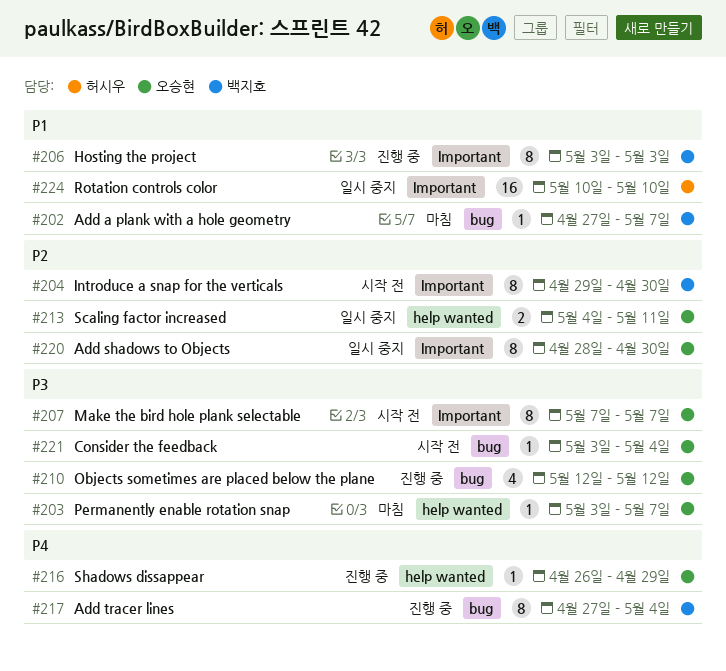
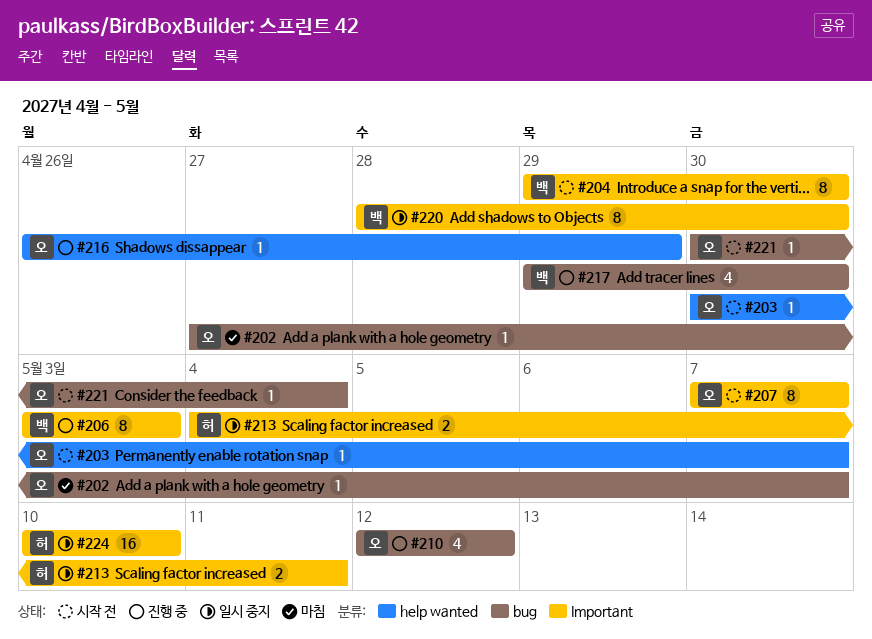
#202, owner: 백지호 -> 오승현
#203, status: 마침 -> 시작 전
#203, start: May 3 -> Apr 30
#213, owner: 오승현 -> 허시우
#213, label: help wanted -> Important
#217, estimate: 8 -> 4
#217, start: Apr 27 -> Apr 29
#217, due: May 4 -> Apr 30
#220, owner: 오승현 -> 백지호
#221, start: May 3 -> Apr 30

